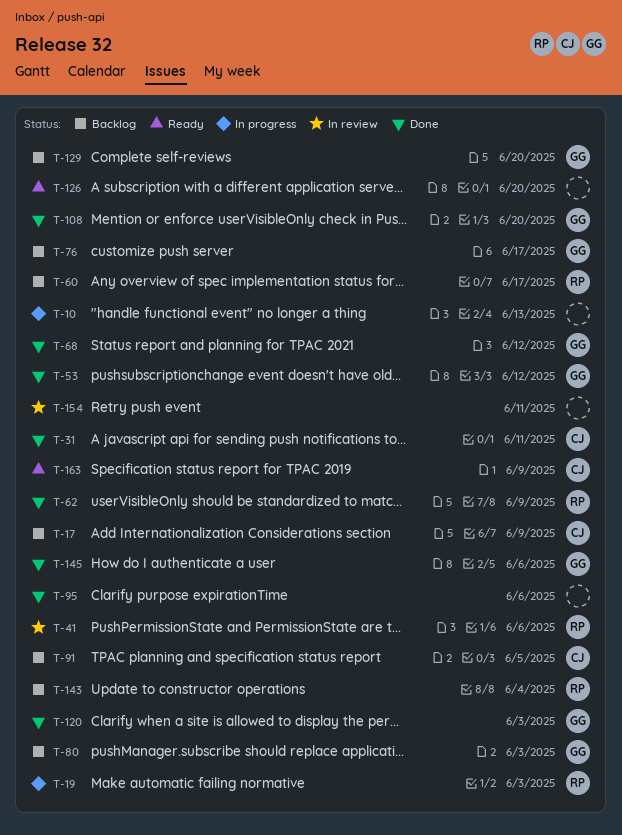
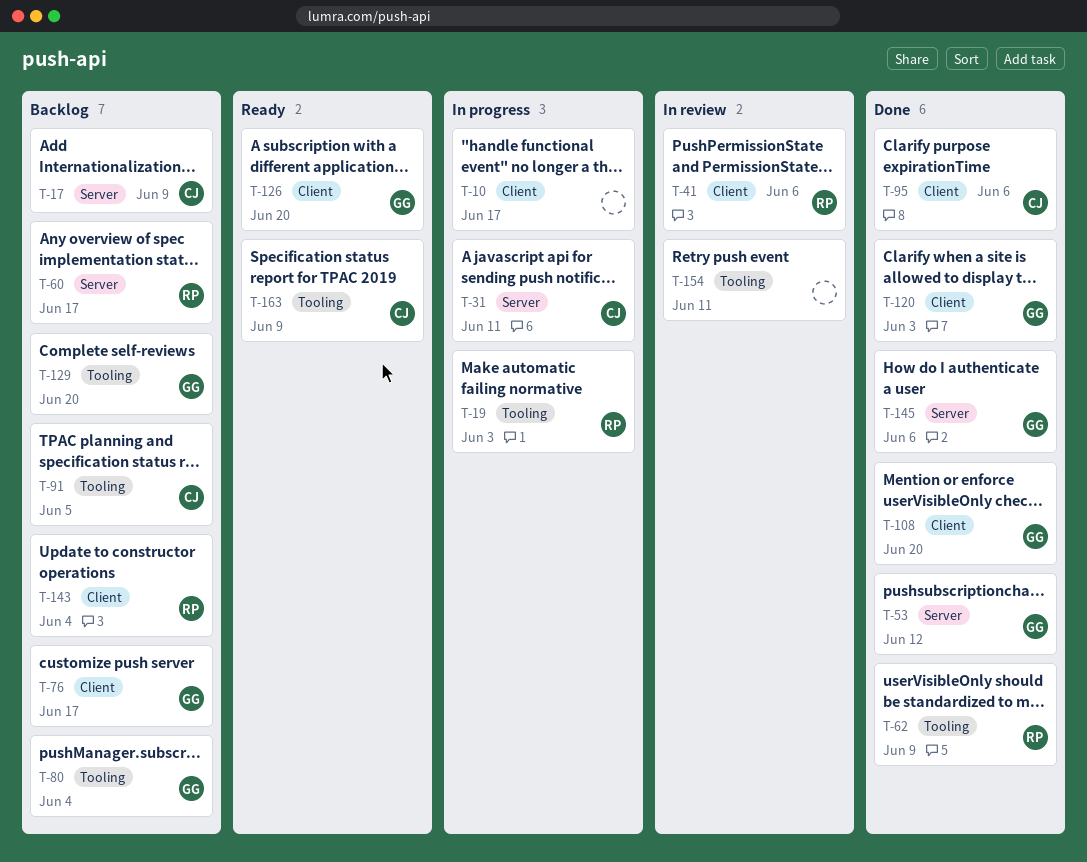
T-10, due: Jun 13 -> Jun 17
T-31, status: Done -> In progress
T-68: present -> none
T-80, due: Jun 3 -> Jun 4
T-95, owner: none -> CJ
T-126, owner: none -> GG

